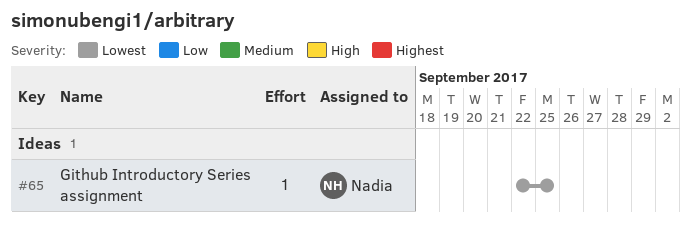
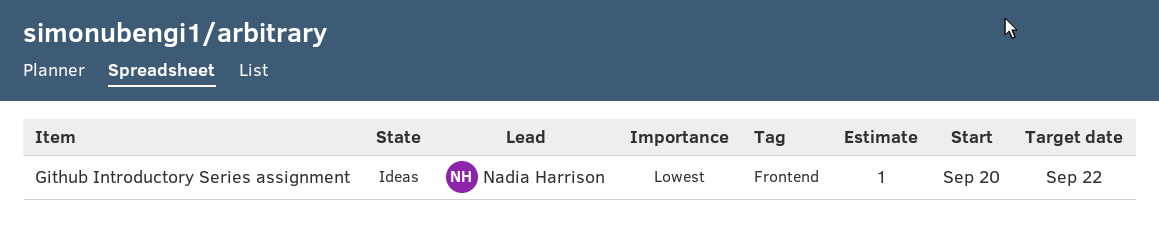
Github Introductory Series assignment, start: Sep 22 -> Sep 20
Github Introductory Series assignment, due: Sep 25 -> Sep 22

